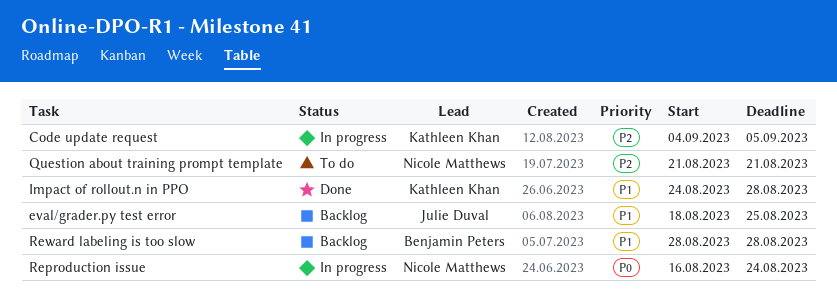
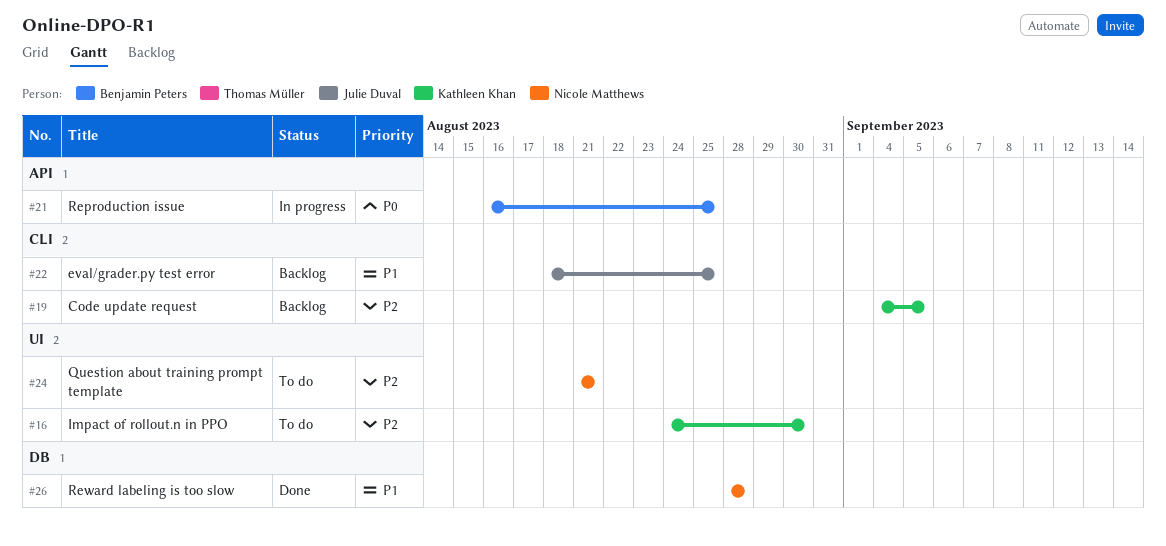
Code update request, status: In progress -> Backlog
Impact of rollout.n in PPO, status: Done -> To do
Impact of rollout.n in PPO, priority: P1 -> P2
Impact of rollout.n in PPO, due: Aug 28 -> Aug 30
Reproduction issue, owner: Nicole Matthews -> Benjamin Peters
Reproduction issue, due: Aug 24 -> Aug 25
Reward labeling is too slow, status: Backlog -> Done
Reward labeling is too slow, owner: Benjamin Peters -> Nicole Matthews

